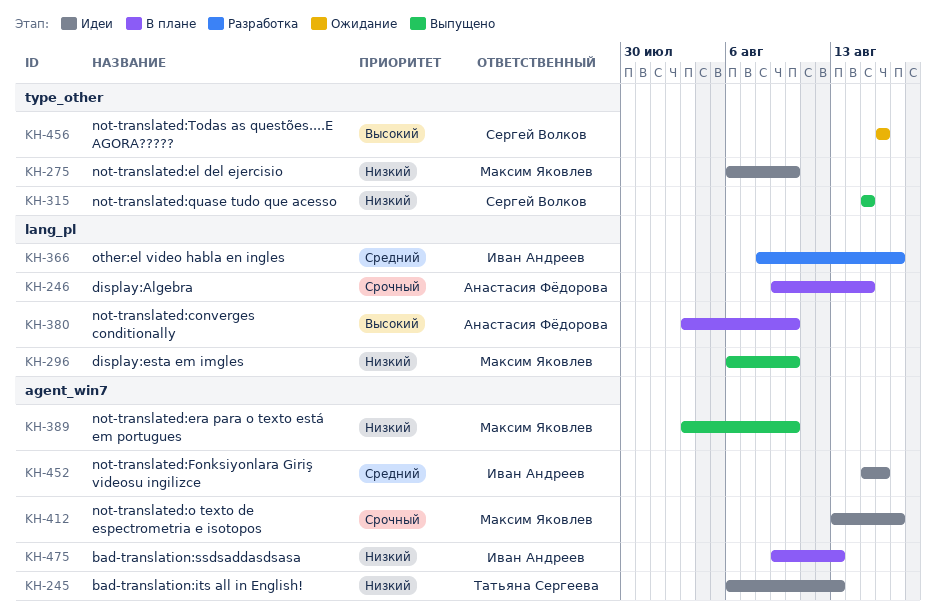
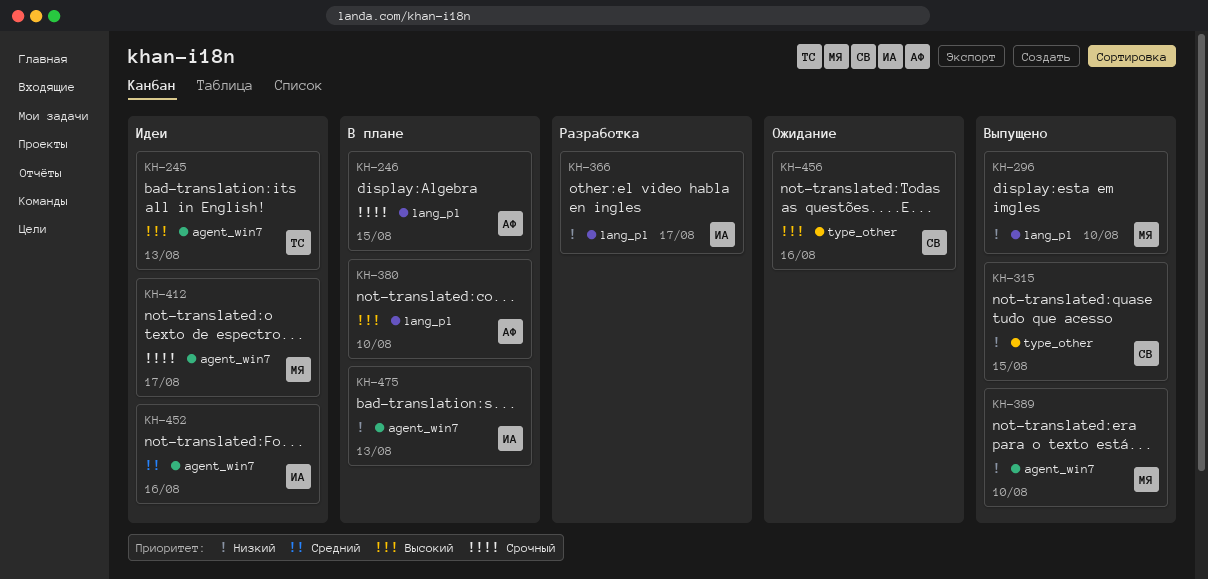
KH-245, priority: Низкий -> Высокий
KH-275: present -> none
KH-366, priority: Средний -> Низкий

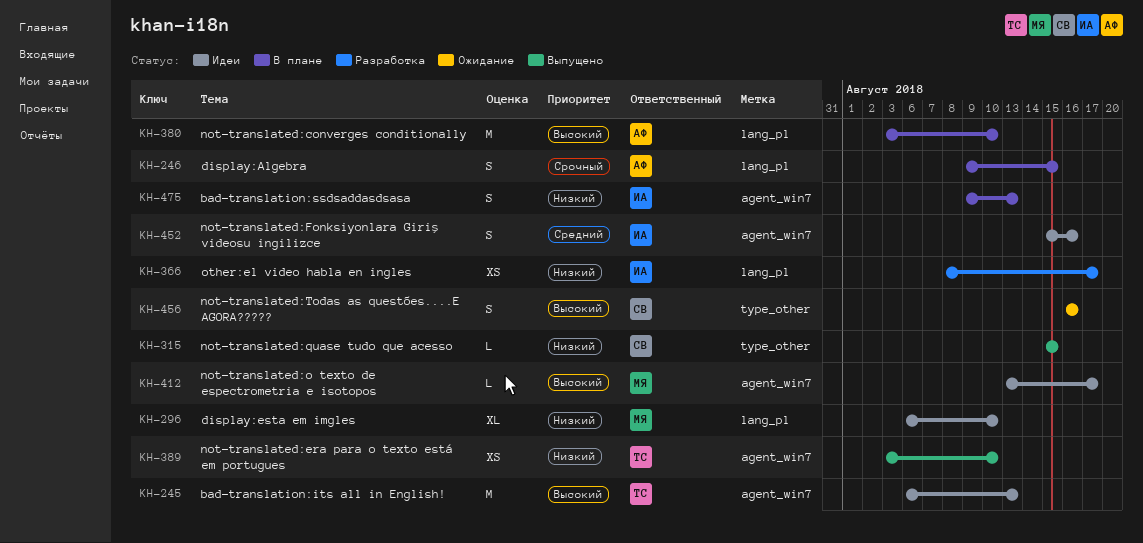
KH-296, status: Выпущено -> Идеи
KH-389, owner: МЯ -> ТС
KH-412, priority: Срочный -> Высокий

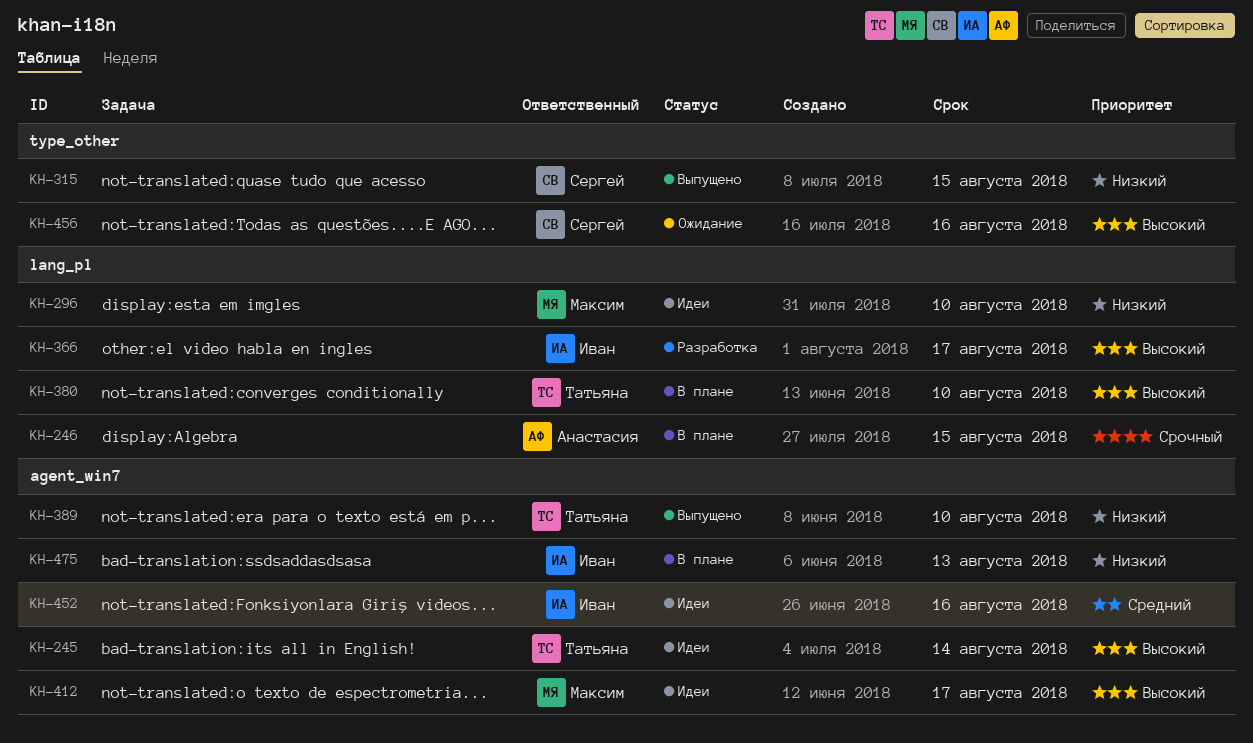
KH-245, due: Aug 13 -> Aug 14
KH-366, priority: Низкий -> Высокий
KH-380, owner: Анастасия -> Татьяна

